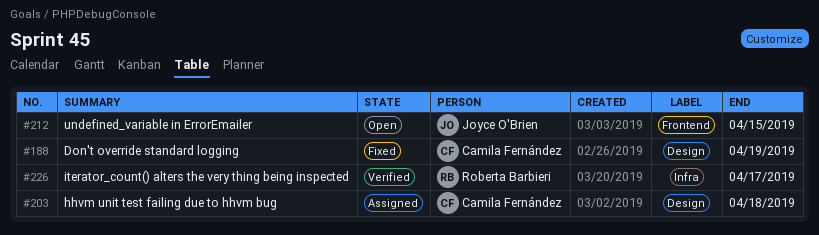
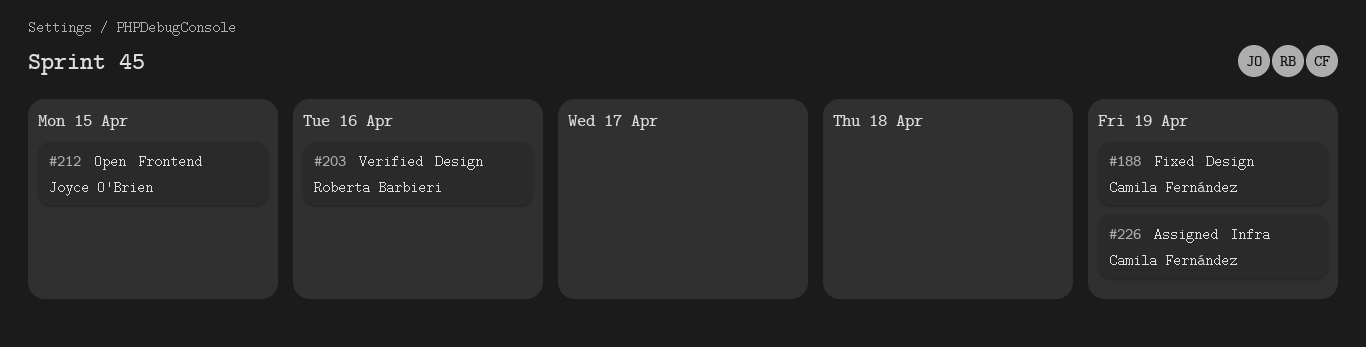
#203, status: Assigned -> Verified
#203, owner: Camila Fernández -> Roberta Barbieri
#203, due: Apr 18 -> Apr 16
#226, status: Verified -> Assigned
#226, owner: Roberta Barbieri -> Camila Fernández
#226, due: Apr 17 -> Apr 19

